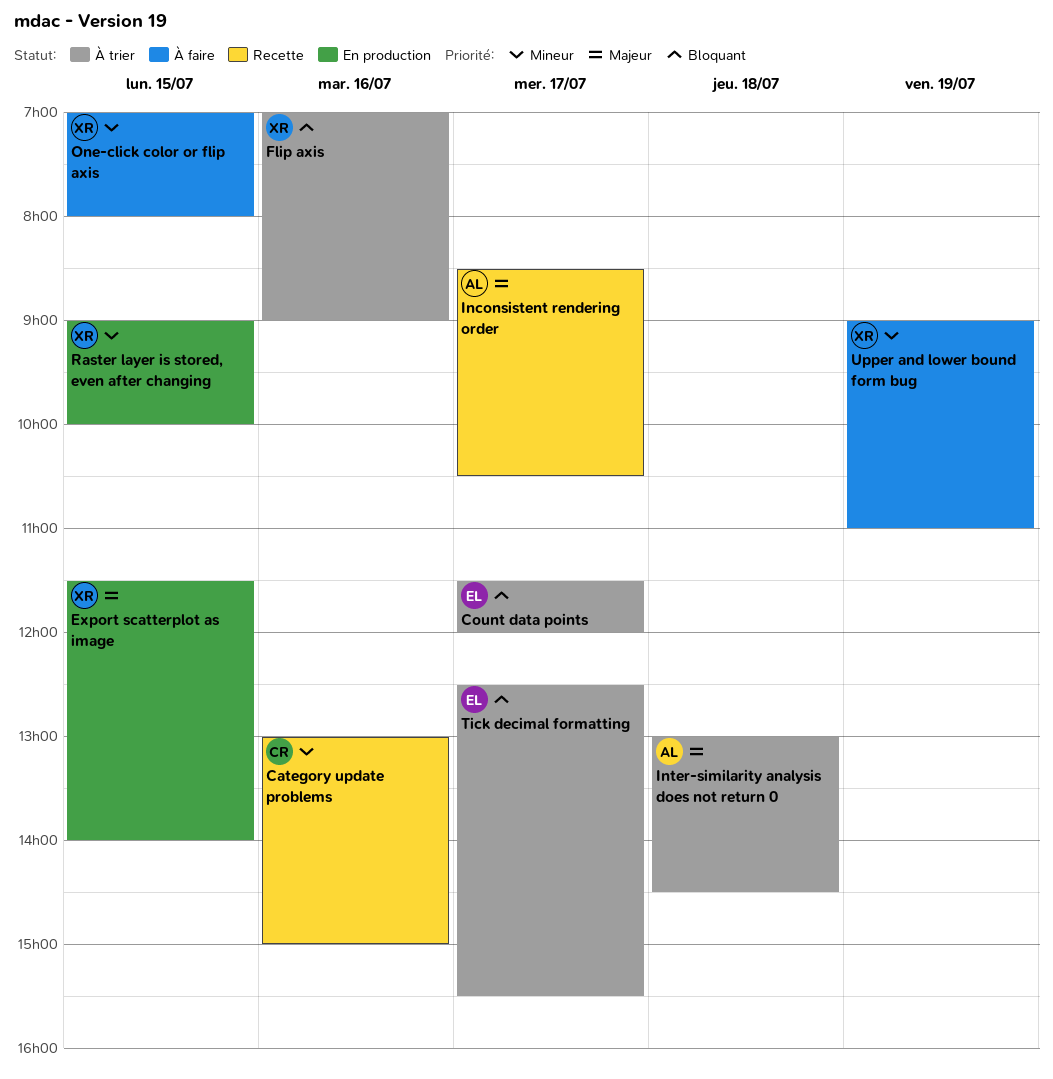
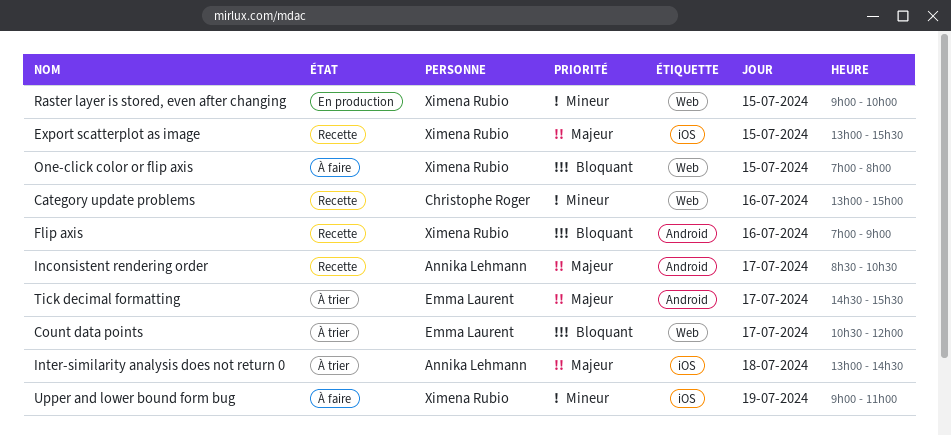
Count data points, begins: 11:30 -> 10:30
Export scatterplot as image, status: En production -> Recette
Export scatterplot as image, begins: 11:30 -> 13:00
Export scatterplot as image, ends: 14:00 -> 15:30
Flip axis, status: À trier -> Recette
One-click color or flip axis, priority: Mineur -> Bloquant
Tick decimal formatting, priority: Bloquant -> Majeur
Tick decimal formatting, begins: 12:30 -> 14:30

